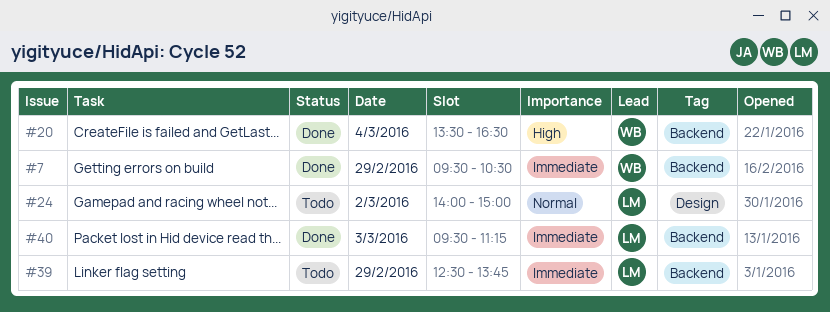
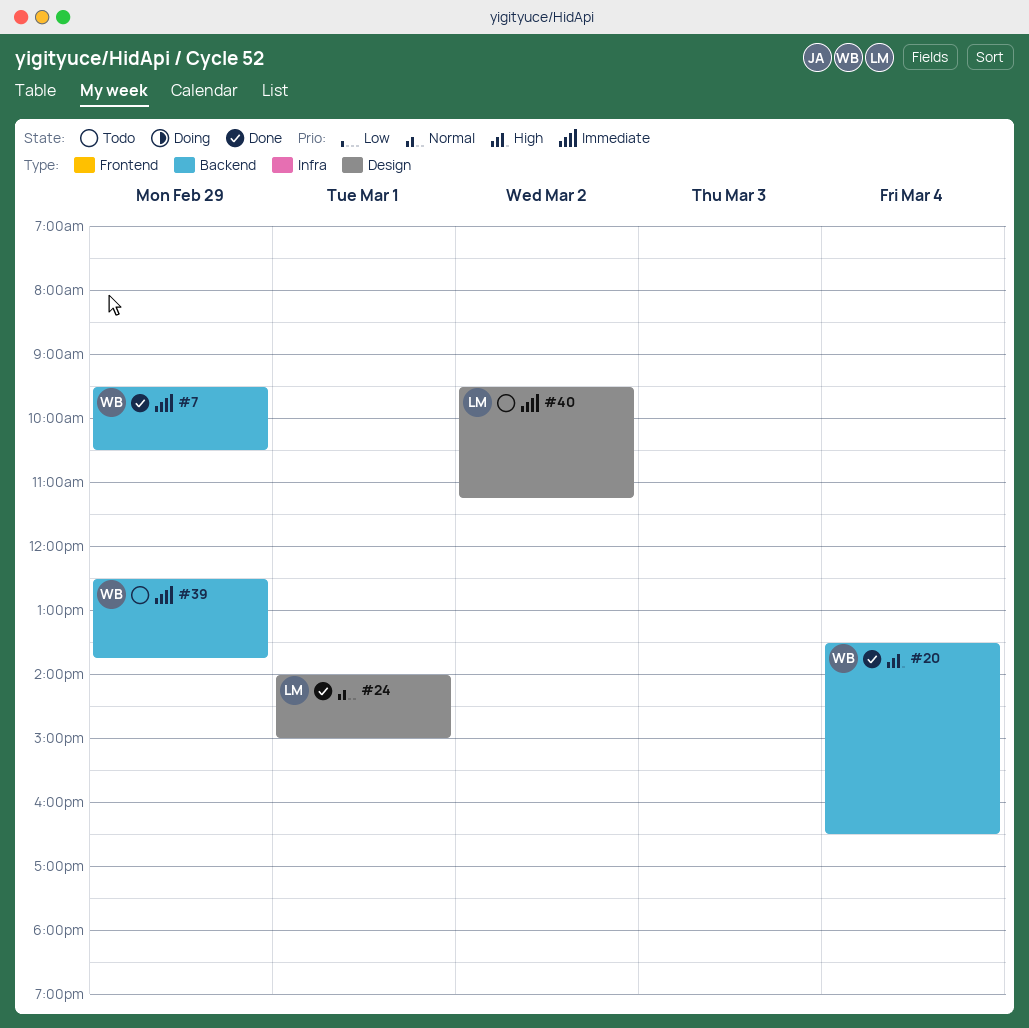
#24, status: Todo -> Done
#24, day: Mar 2 -> Mar 1
#39, owner: LM -> WB
#40, status: Done -> Todo
#40, label: Backend -> Design
#40, day: Mar 3 -> Mar 2

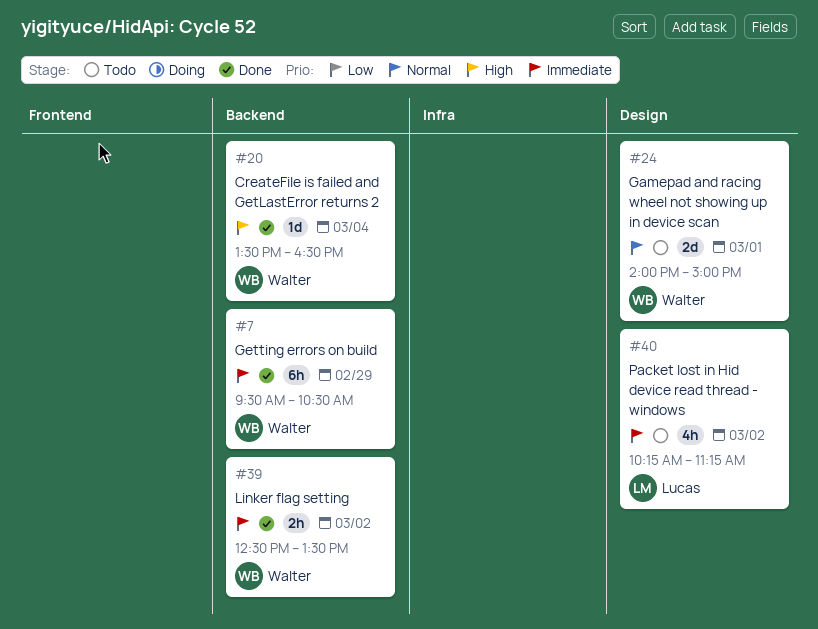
#24, status: Done -> Todo
#24, owner: Lucas -> Walter
#39, status: Todo -> Done
#39, day: Feb 29 -> Mar 2
#39, ends: 13:45 -> 13:30
#40, begins: 09:30 -> 10:15

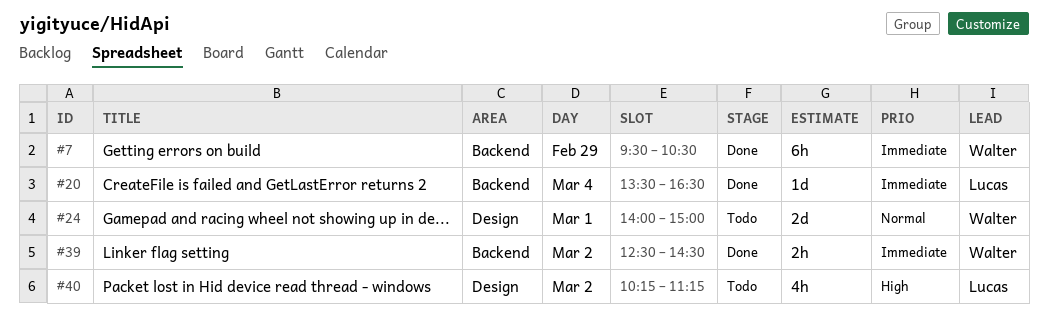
#20, owner: Walter -> Lucas
#20, priority: High -> Immediate
#39, ends: 13:30 -> 14:30
#40, priority: Immediate -> High

